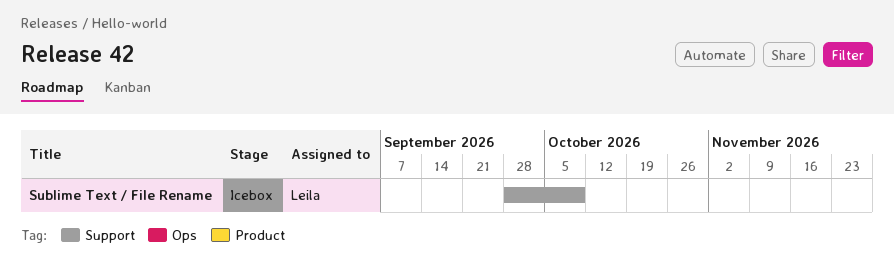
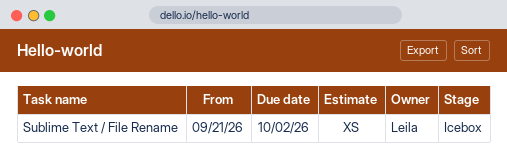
Sublime Text / File Rename, start: Sep 28 -> Sep 21
Sublime Text / File Rename, due: Oct 9 -> Oct 2

